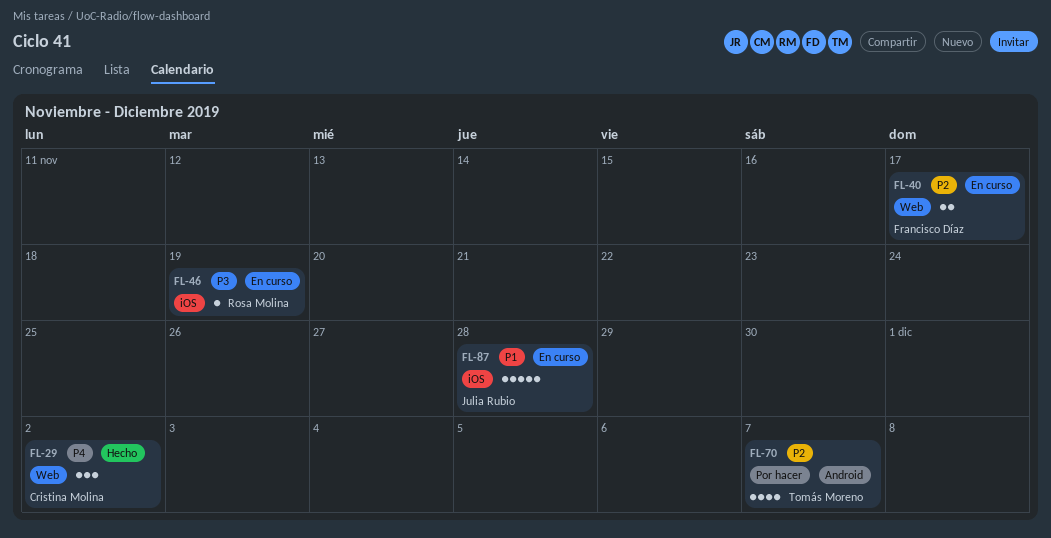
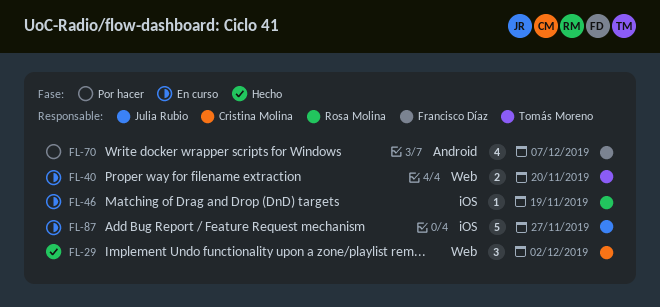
FL-40, owner: Francisco Díaz -> Tomás Moreno
FL-40, due: Nov 17 -> Nov 20
FL-70, owner: Tomás Moreno -> Francisco Díaz
FL-87, due: Nov 28 -> Nov 27

